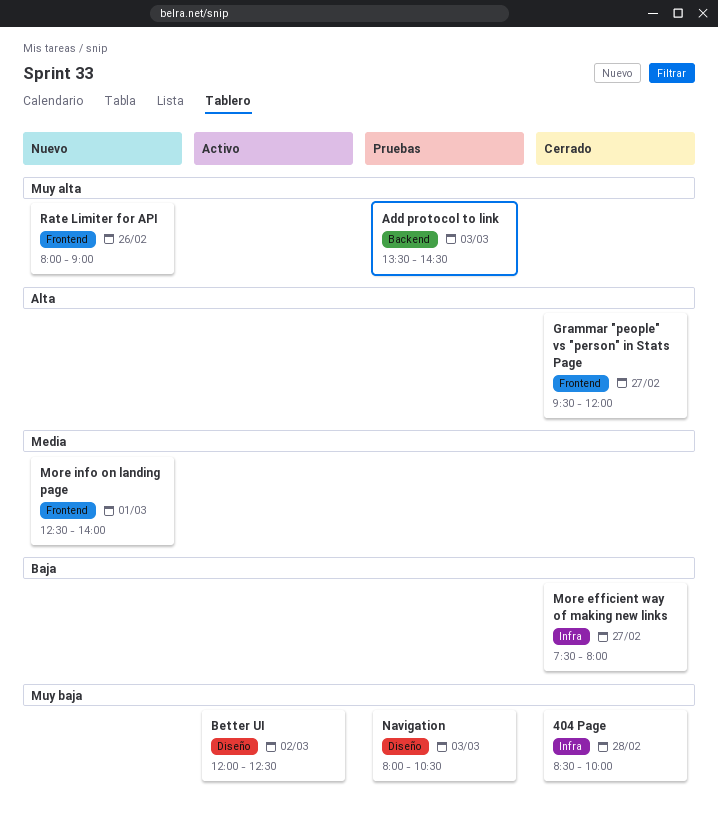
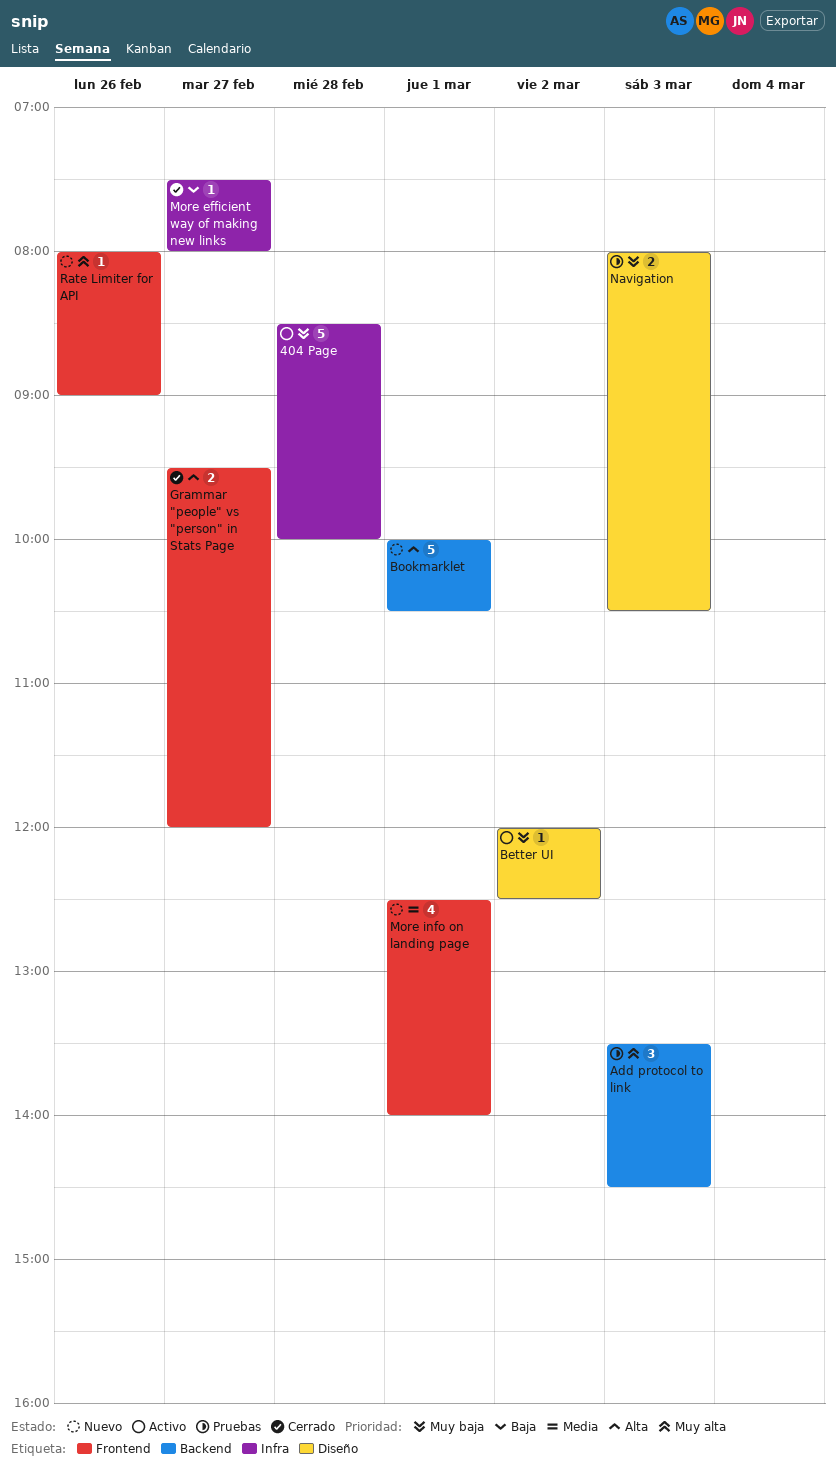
404 Page, status: Cerrado -> Activo
Bookmarklet: none -> present

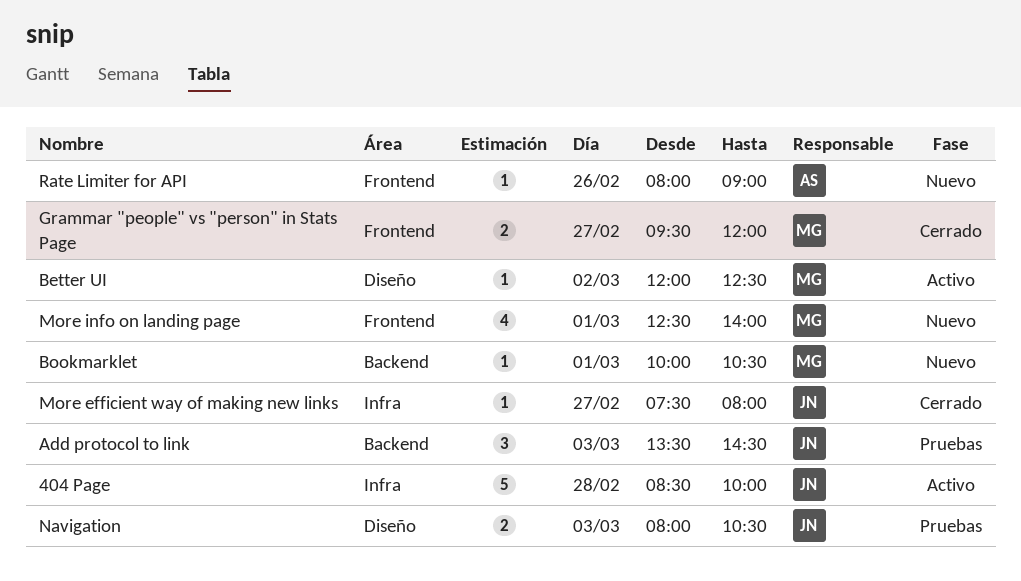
Bookmarklet, estimate: 5 -> 1

